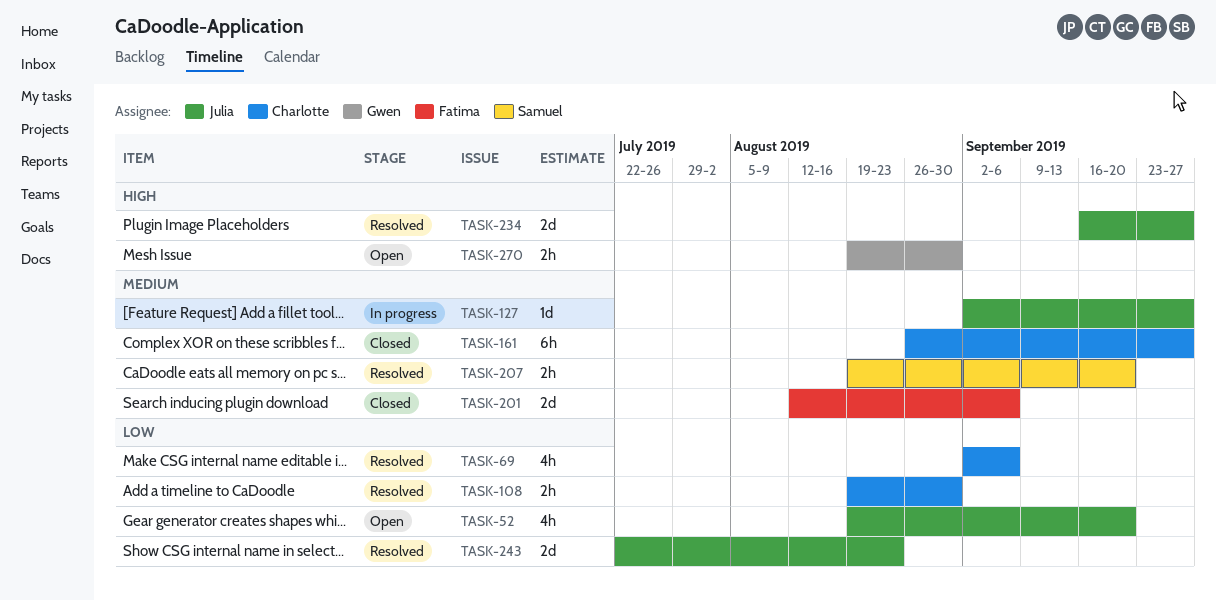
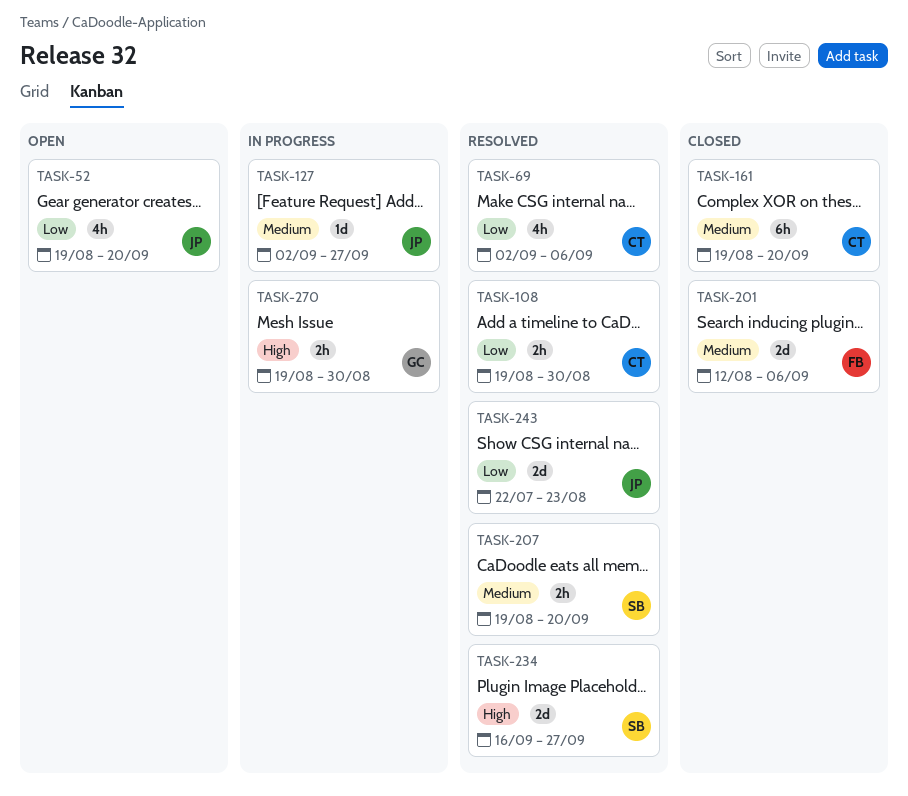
TASK-161, start: Aug 26 -> Aug 19
TASK-161, due: Sep 27 -> Sep 20
TASK-234, owner: Julia -> Samuel
TASK-270, status: Open -> In progress

